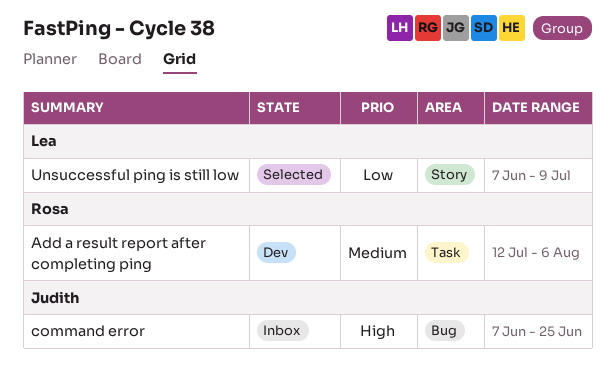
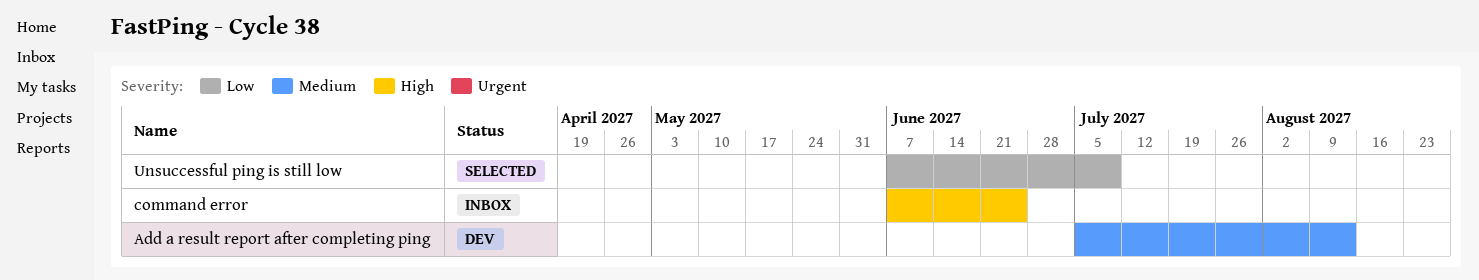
Add a result report after completing ping, start: Jul 12 -> Jul 5
Add a result report after completing ping, due: Aug 6 -> Aug 13

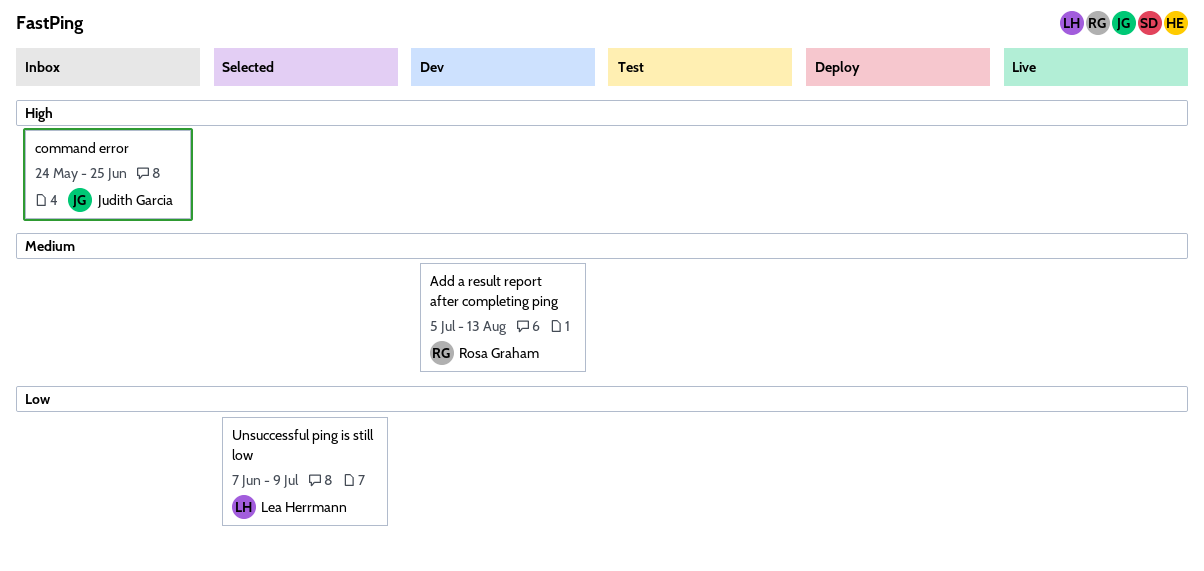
command error, start: Jun 7 -> May 24

